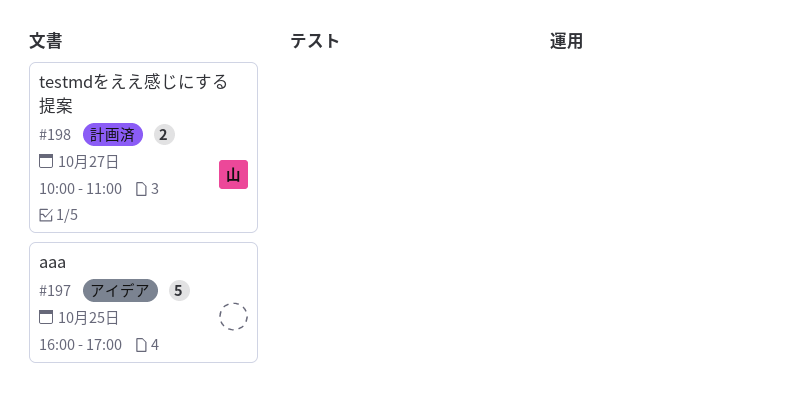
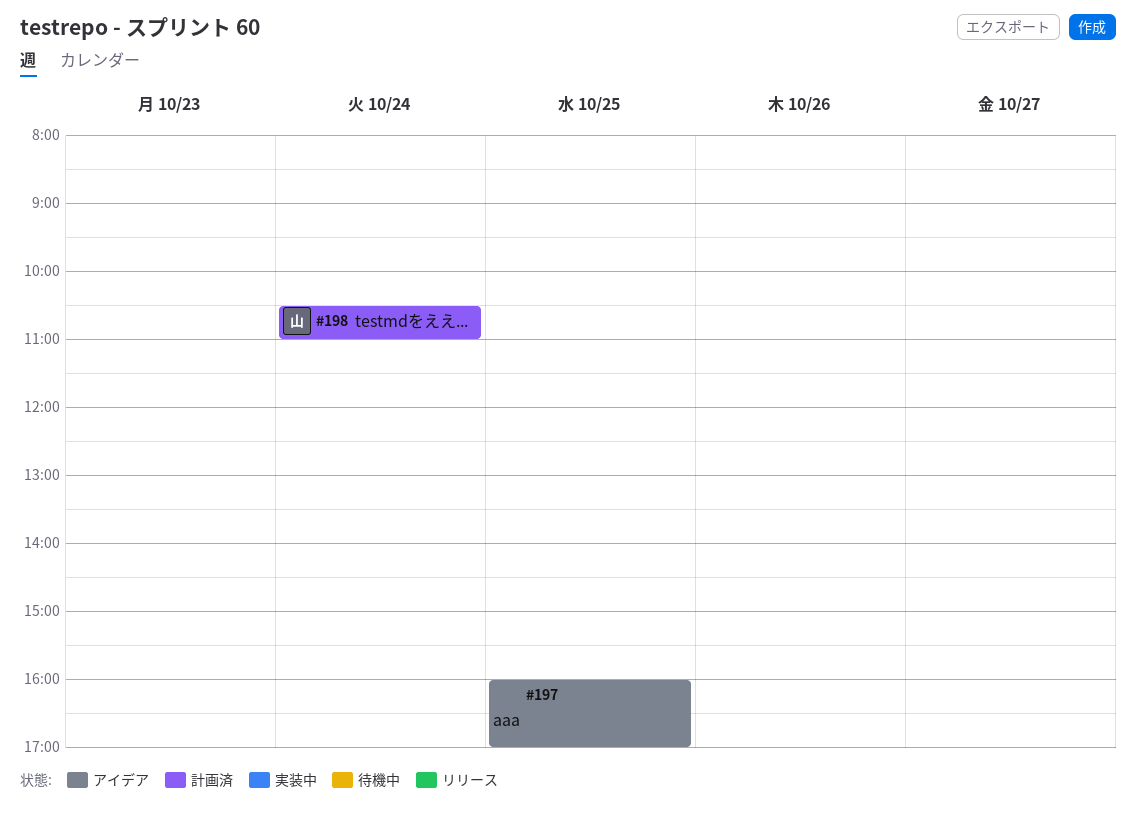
#198, day: Oct 27 -> Oct 24
#198, begins: 10:00 -> 10:30

